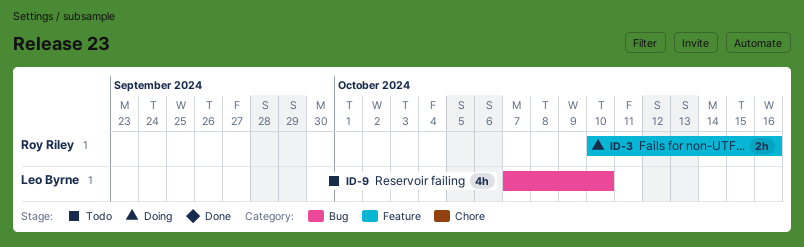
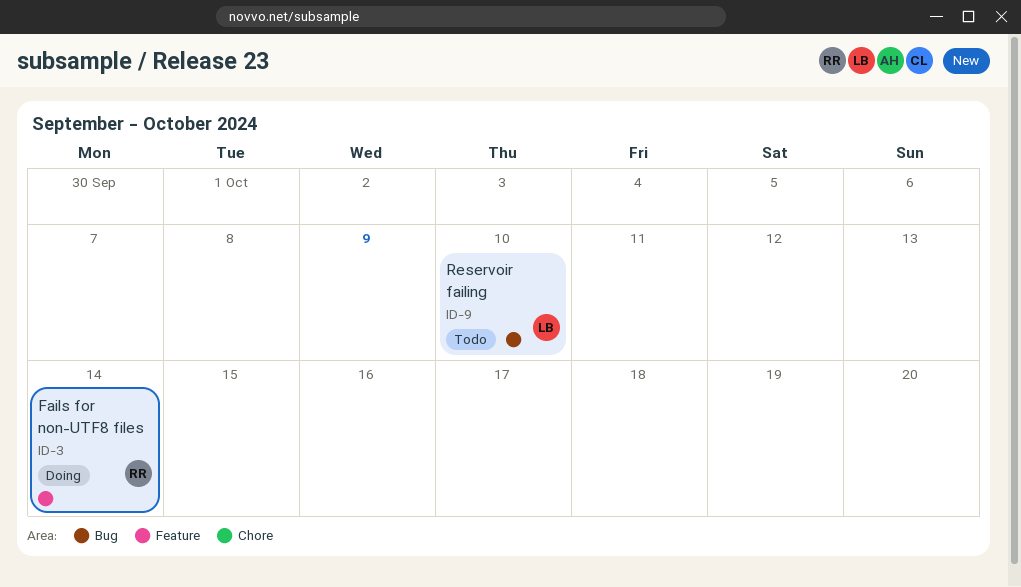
ID-3, due: Oct 16 -> Oct 14

